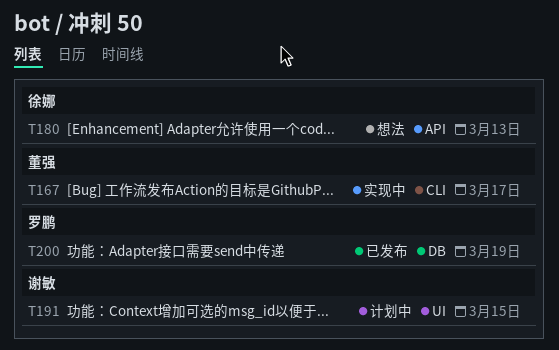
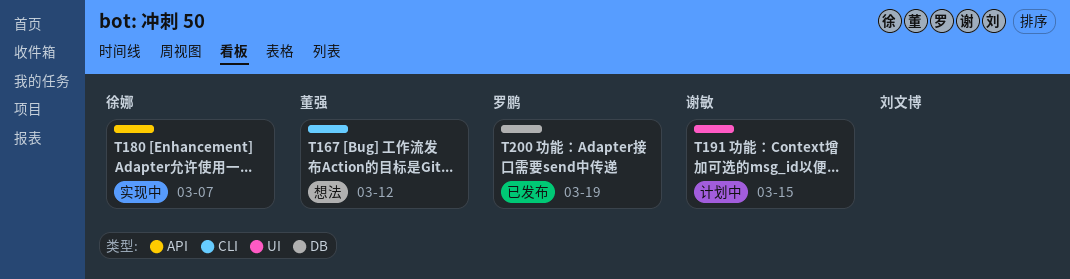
T167, status: 实现中 -> 想法
T167, due: Mar 17 -> Mar 12
T180, status: 想法 -> 实现中
T180, due: Mar 13 -> Mar 7

